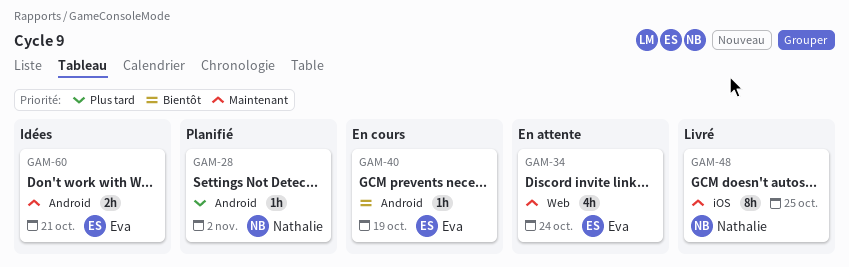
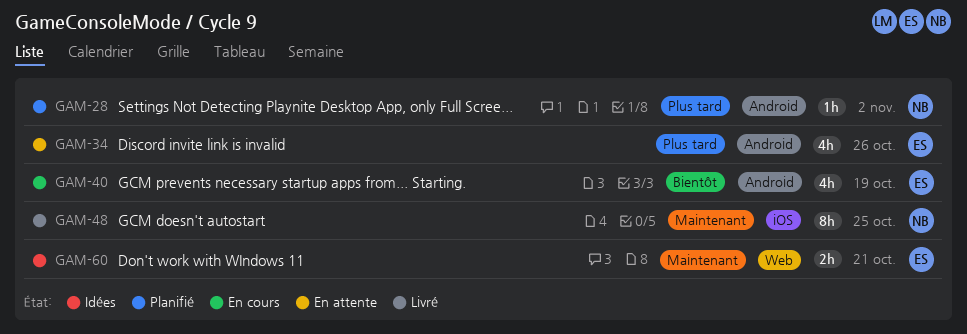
GAM-34, priority: Maintenant -> Plus tard
GAM-34, label: Web -> Android
GAM-34, due: Oct 24 -> Oct 26
GAM-40, estimate: 1h -> 4h
GAM-60, label: Android -> Web

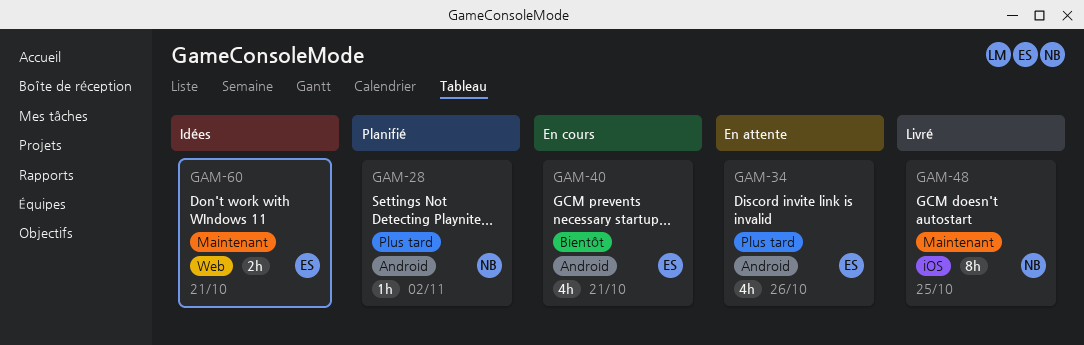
GAM-40, due: Oct 19 -> Oct 21

